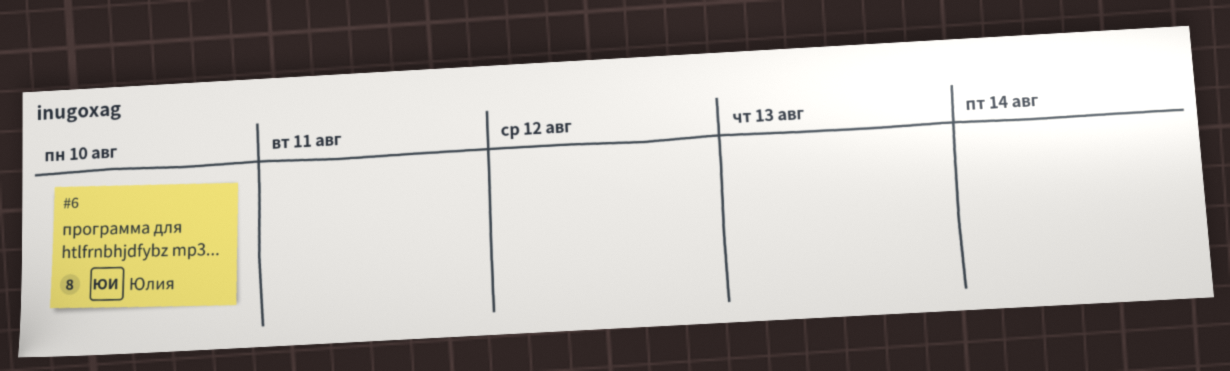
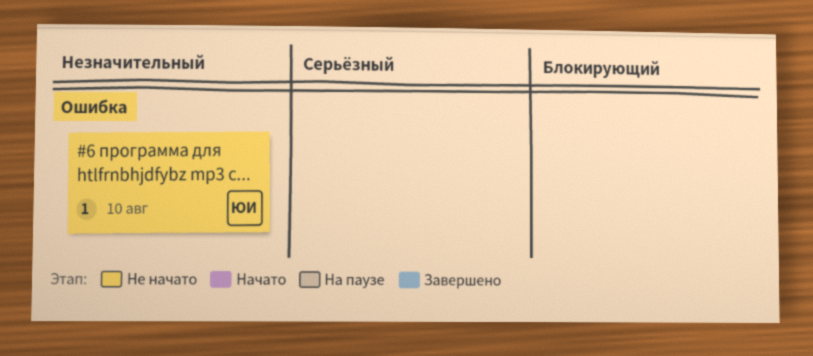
#6, estimate: 8 -> 1

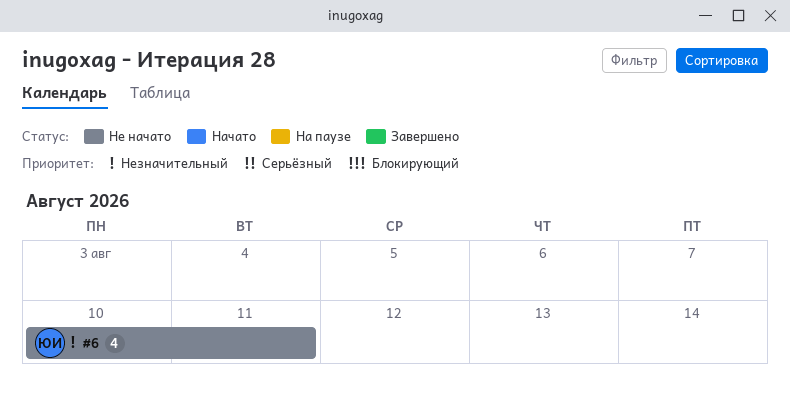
#6, estimate: 1 -> 4
#6, due: Aug 10 -> Aug 11

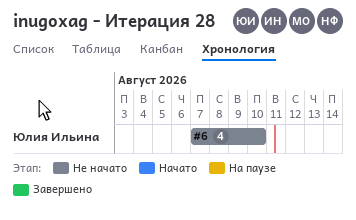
#6, start: Aug 10 -> Aug 7
#6, due: Aug 11 -> Aug 10

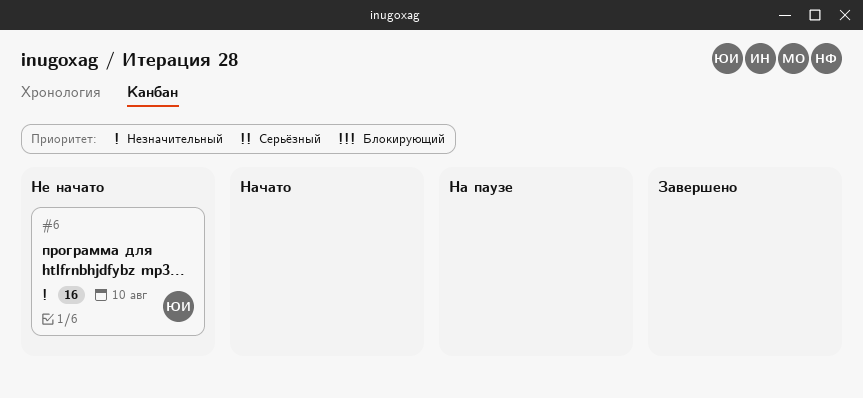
#6, estimate: 4 -> 16

